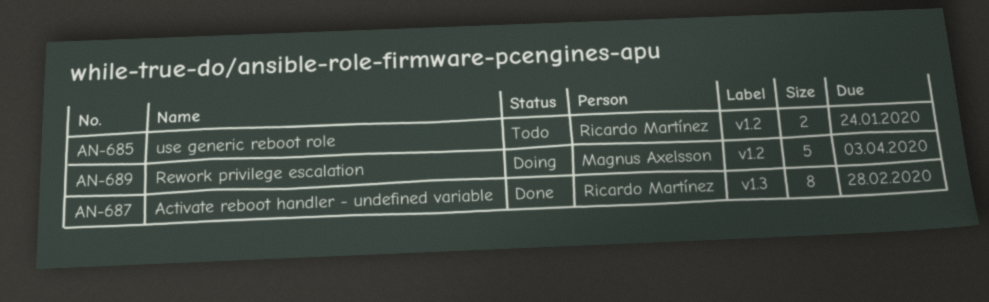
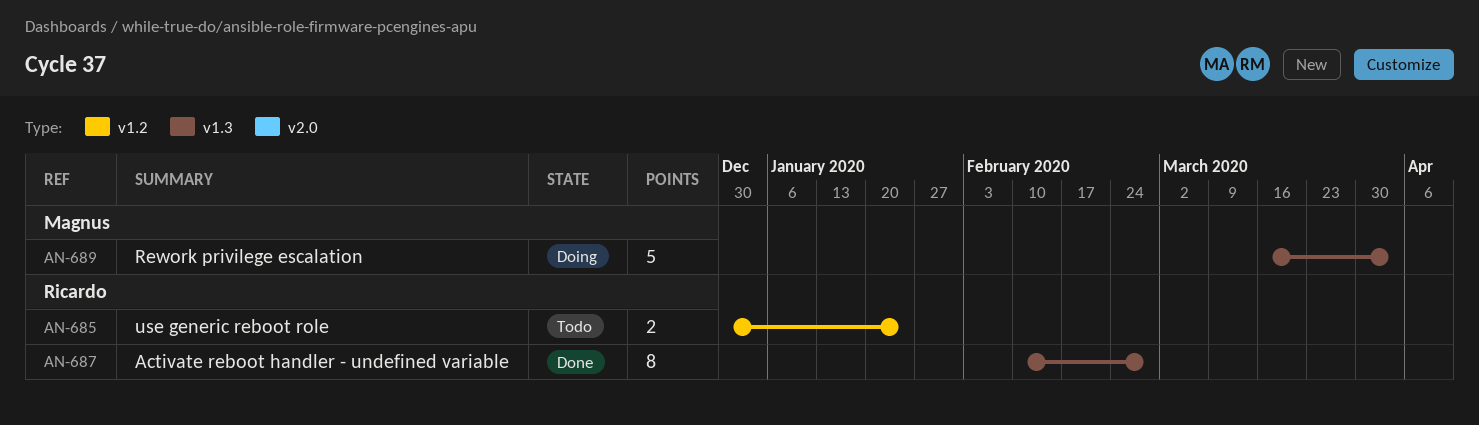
AN-689, label: v1.2 -> v1.3

